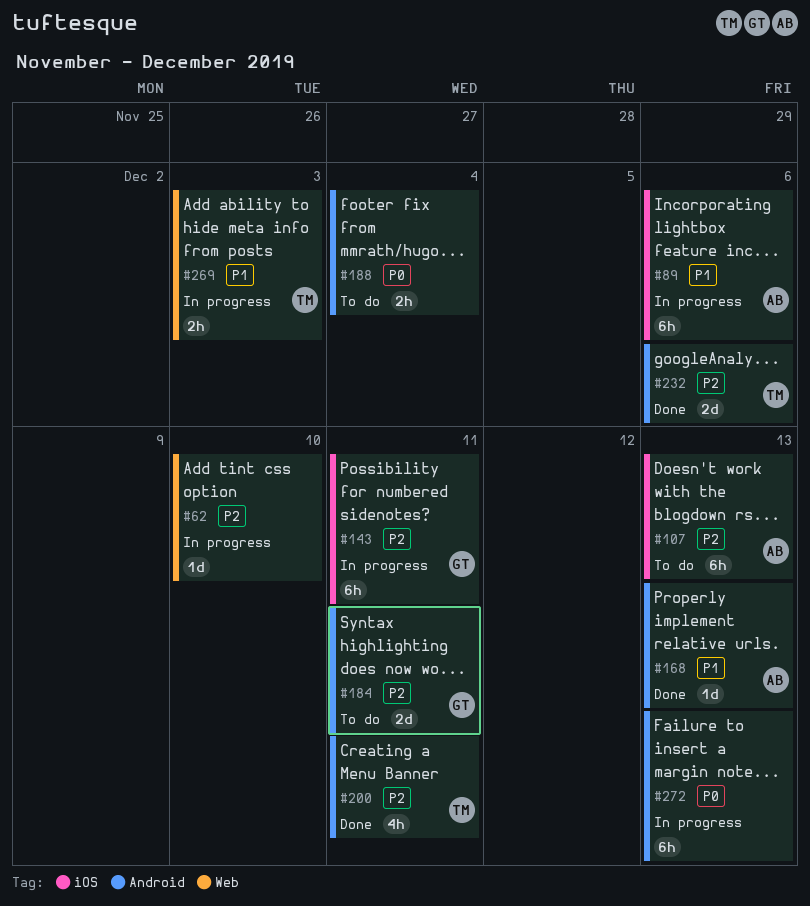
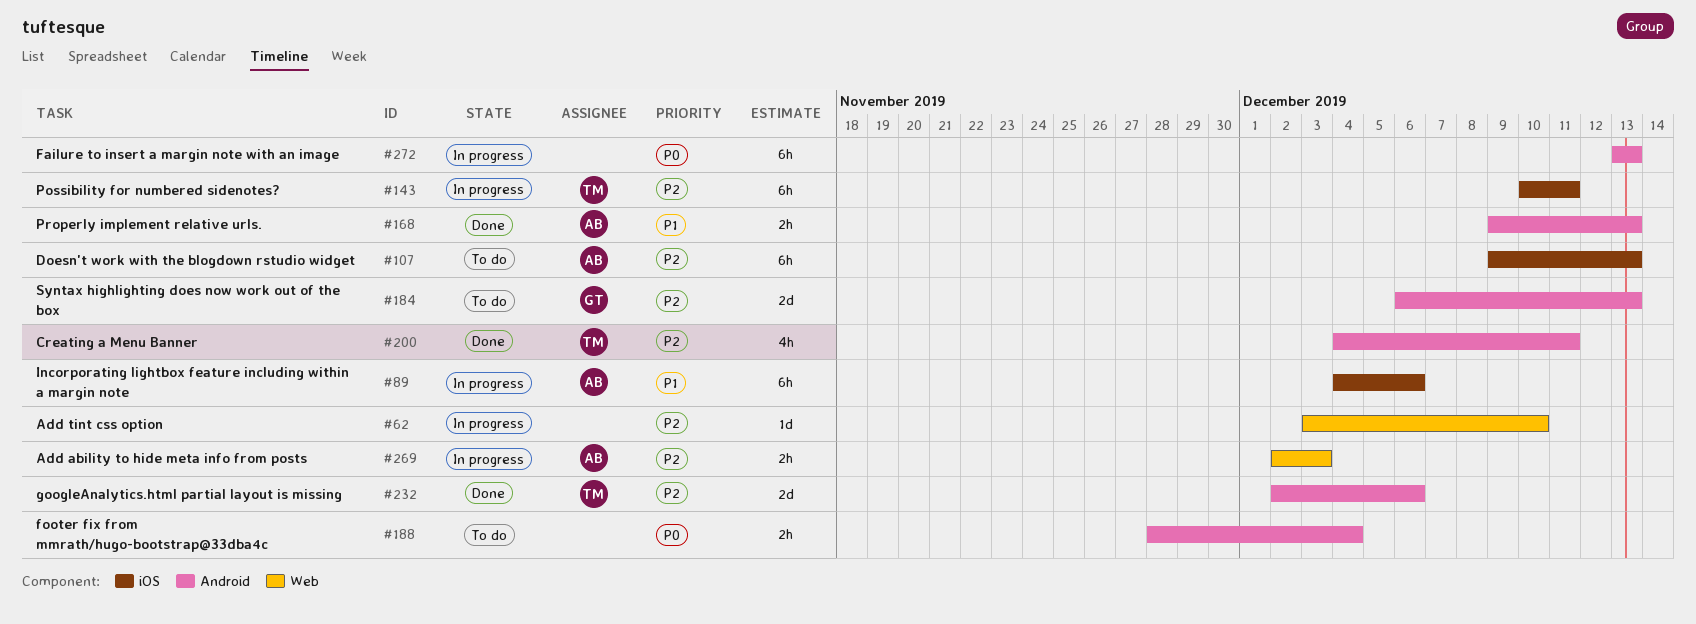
#143, owner: GT -> TM
#168, estimate: 1d -> 2h
#184, due: Dec 11 -> Dec 13
#269, owner: TM -> AB
#269, priority: P1 -> P2

